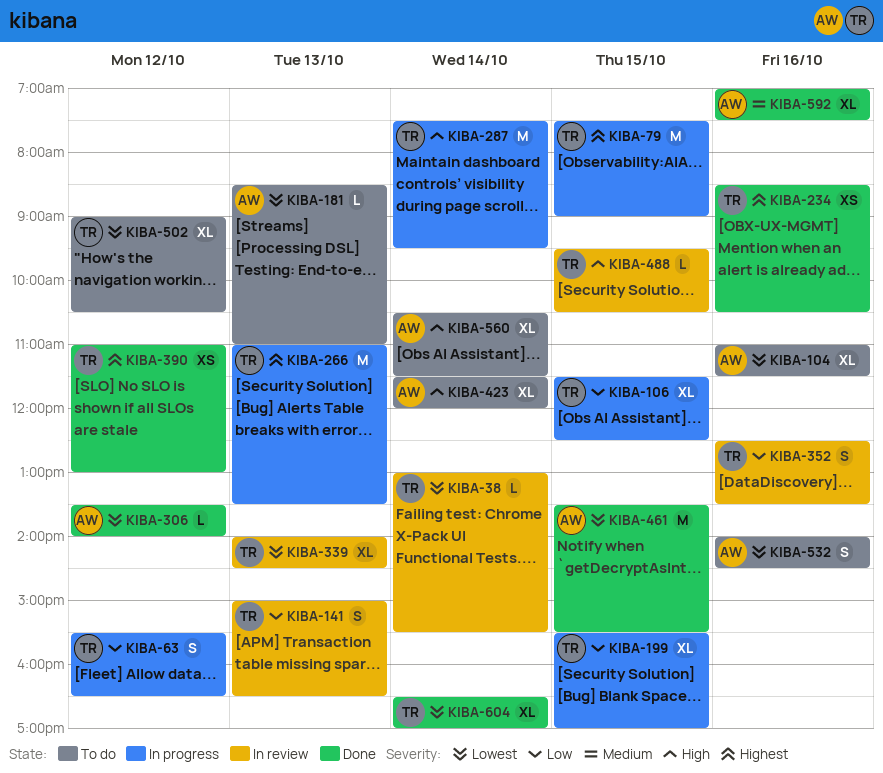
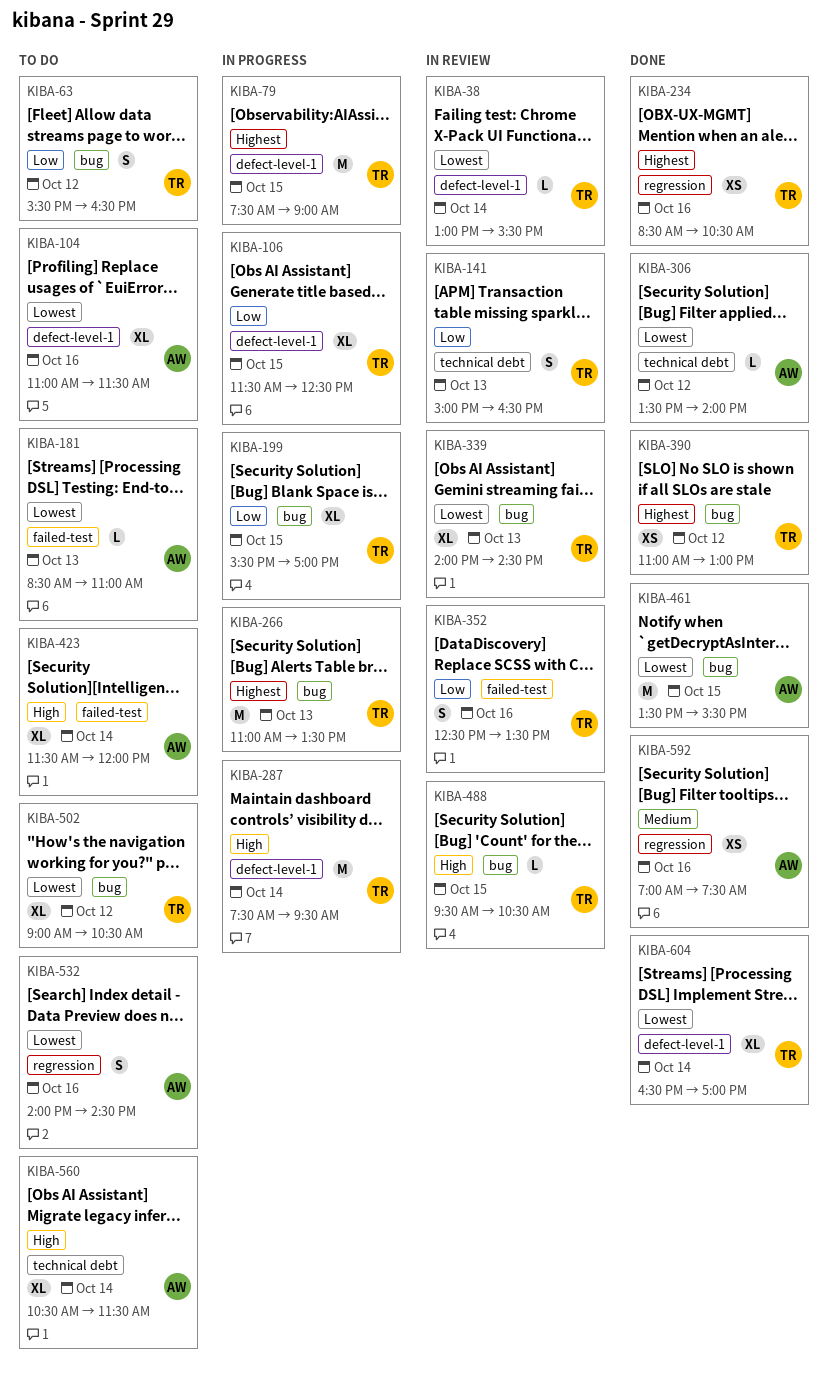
KIBA-63, status: In progress -> To do
KIBA-592, estimate: XL -> XS

